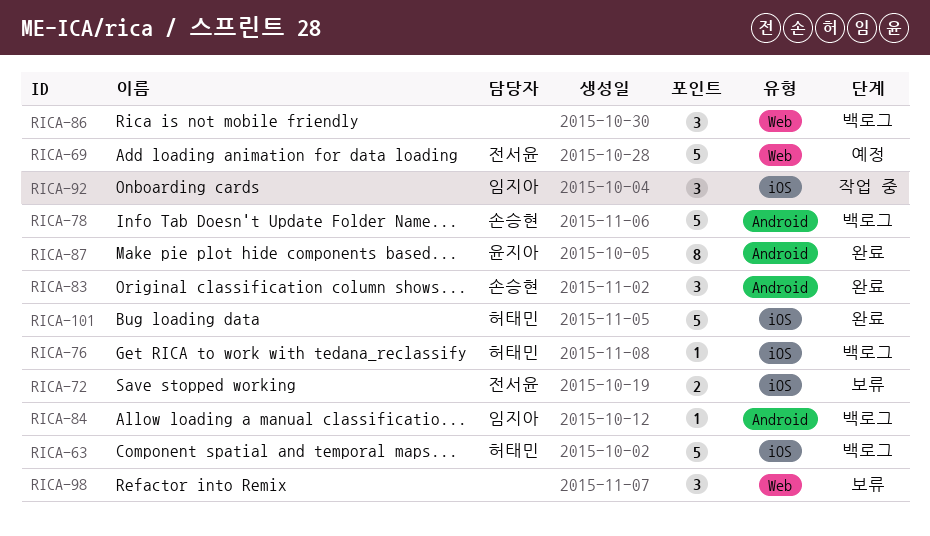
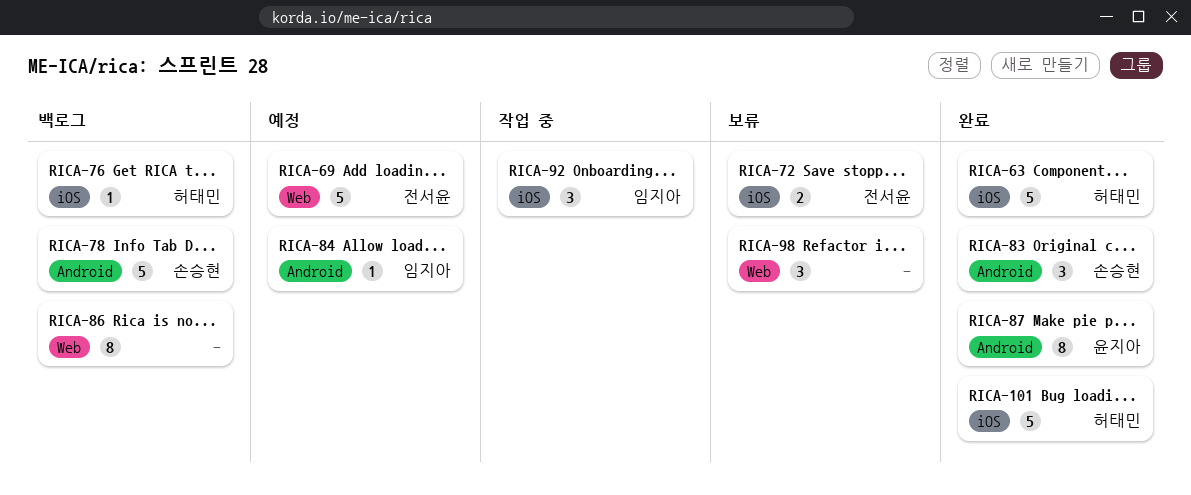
RICA-63, status: 백로그 -> 완료
RICA-84, status: 백로그 -> 예정
RICA-86, estimate: 3 -> 8

